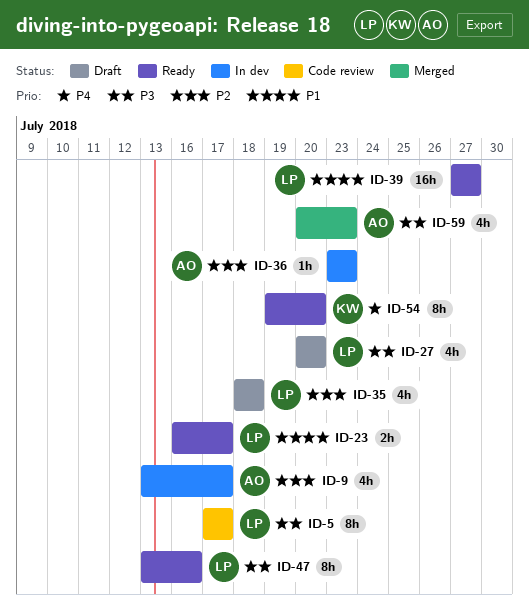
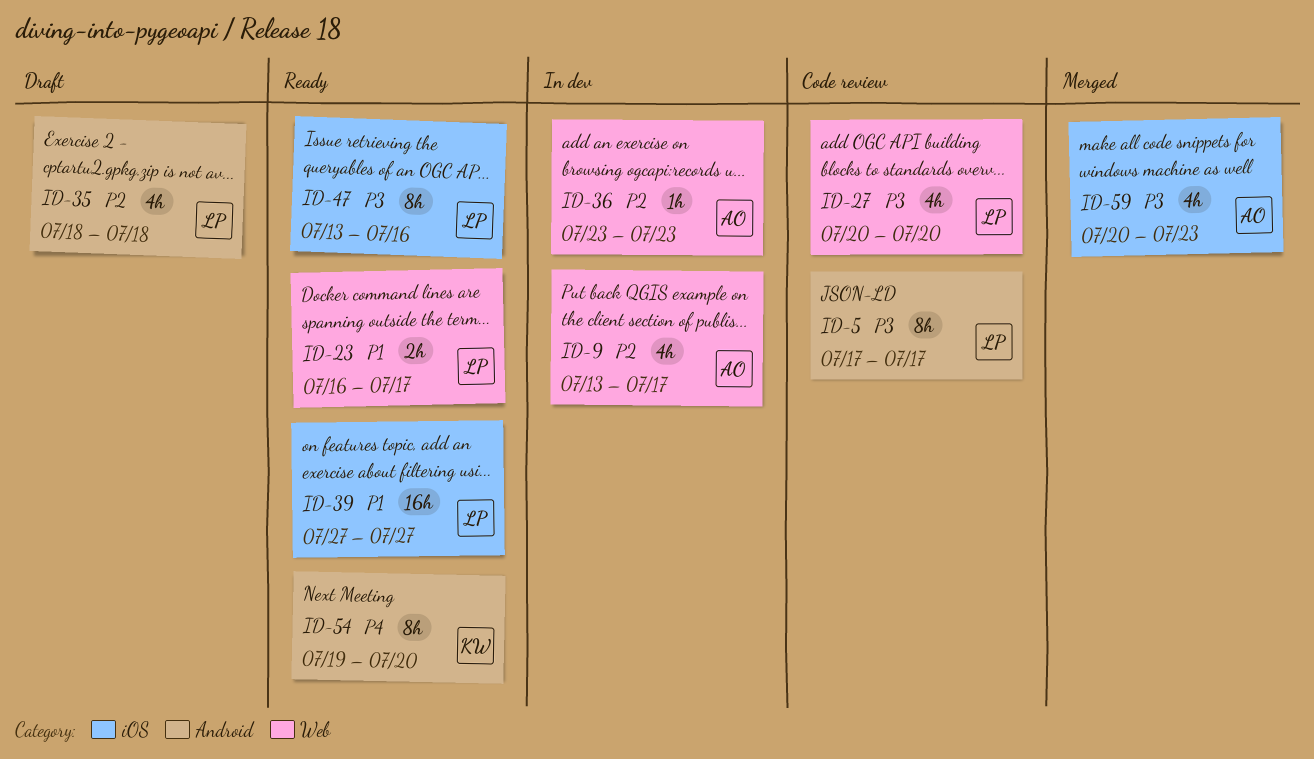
ID-27, status: Draft -> Code review

